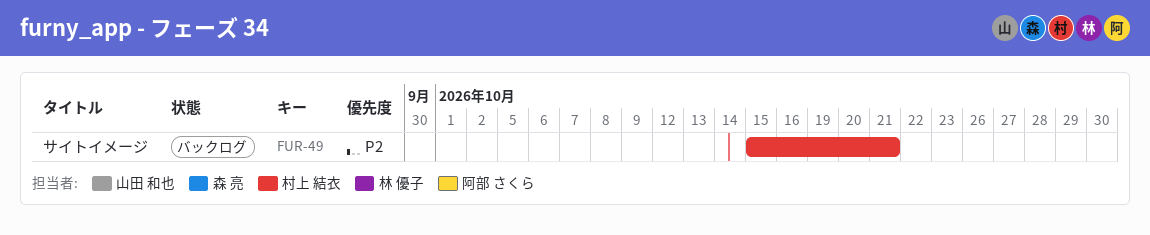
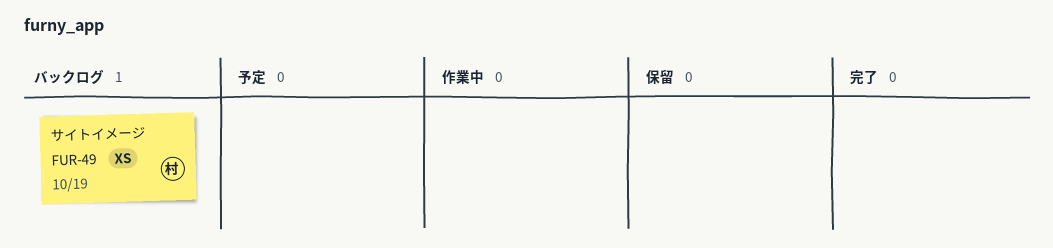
FUR-49, due: Oct 21 -> Oct 19

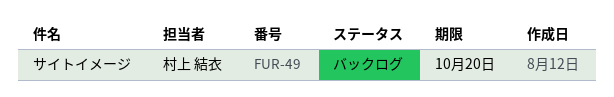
FUR-49, due: Oct 19 -> Oct 20

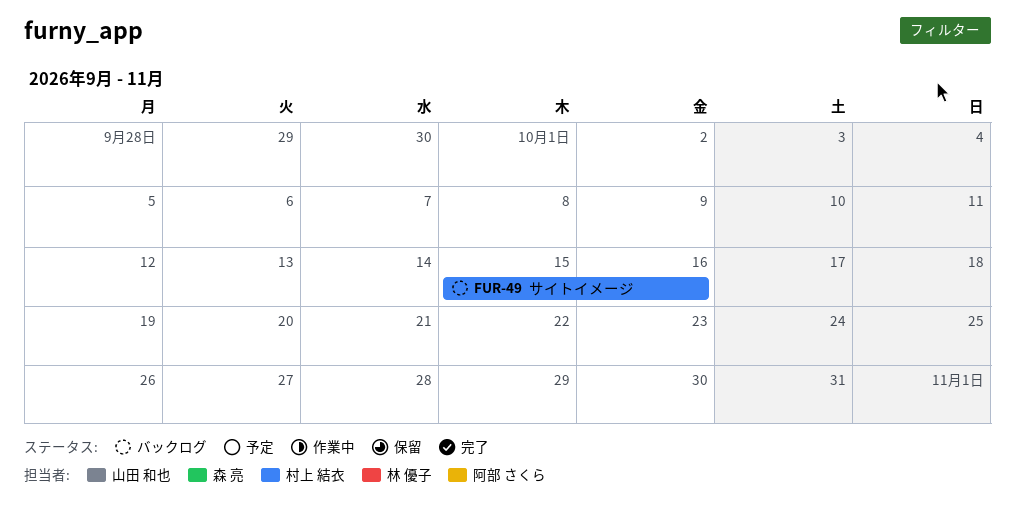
FUR-49, due: Oct 20 -> Oct 16

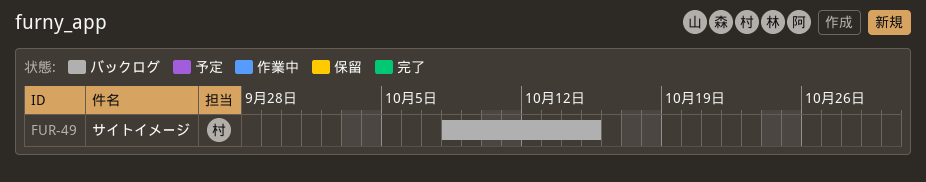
FUR-49, start: Oct 15 -> Oct 8
FUR-49, due: Oct 16 -> Oct 15

